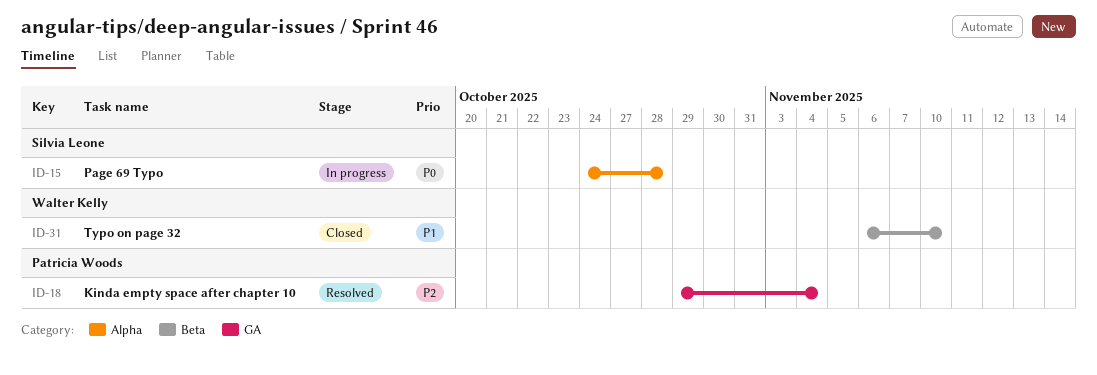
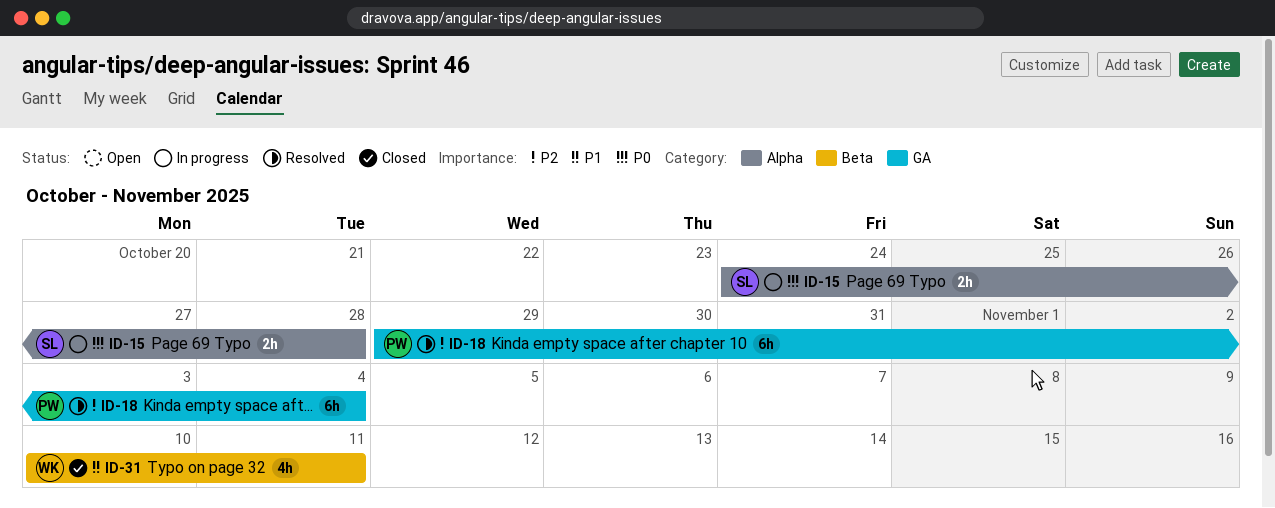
ID-31, start: Nov 6 -> Nov 10
ID-31, due: Nov 10 -> Nov 11

